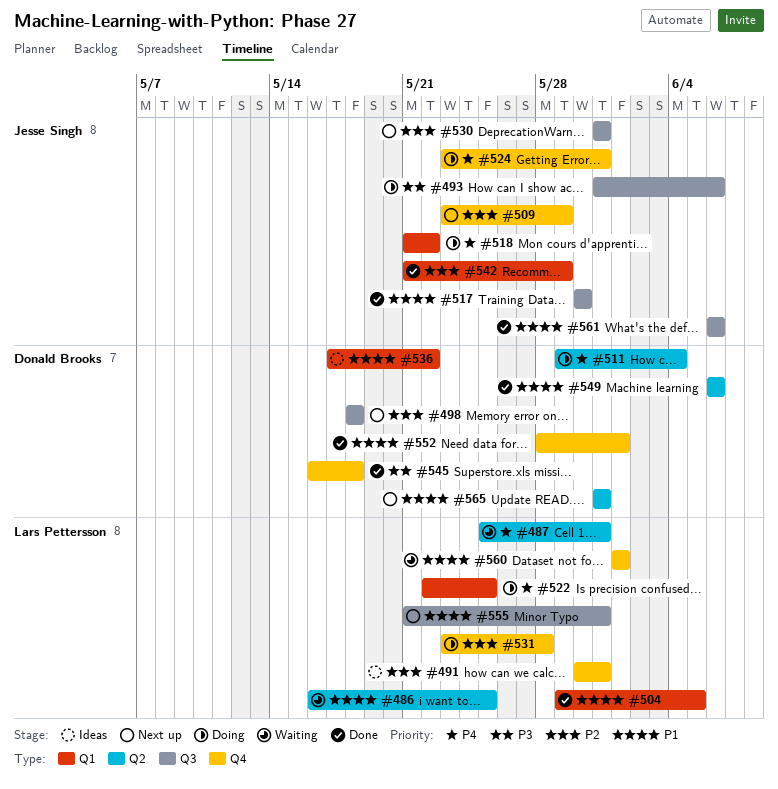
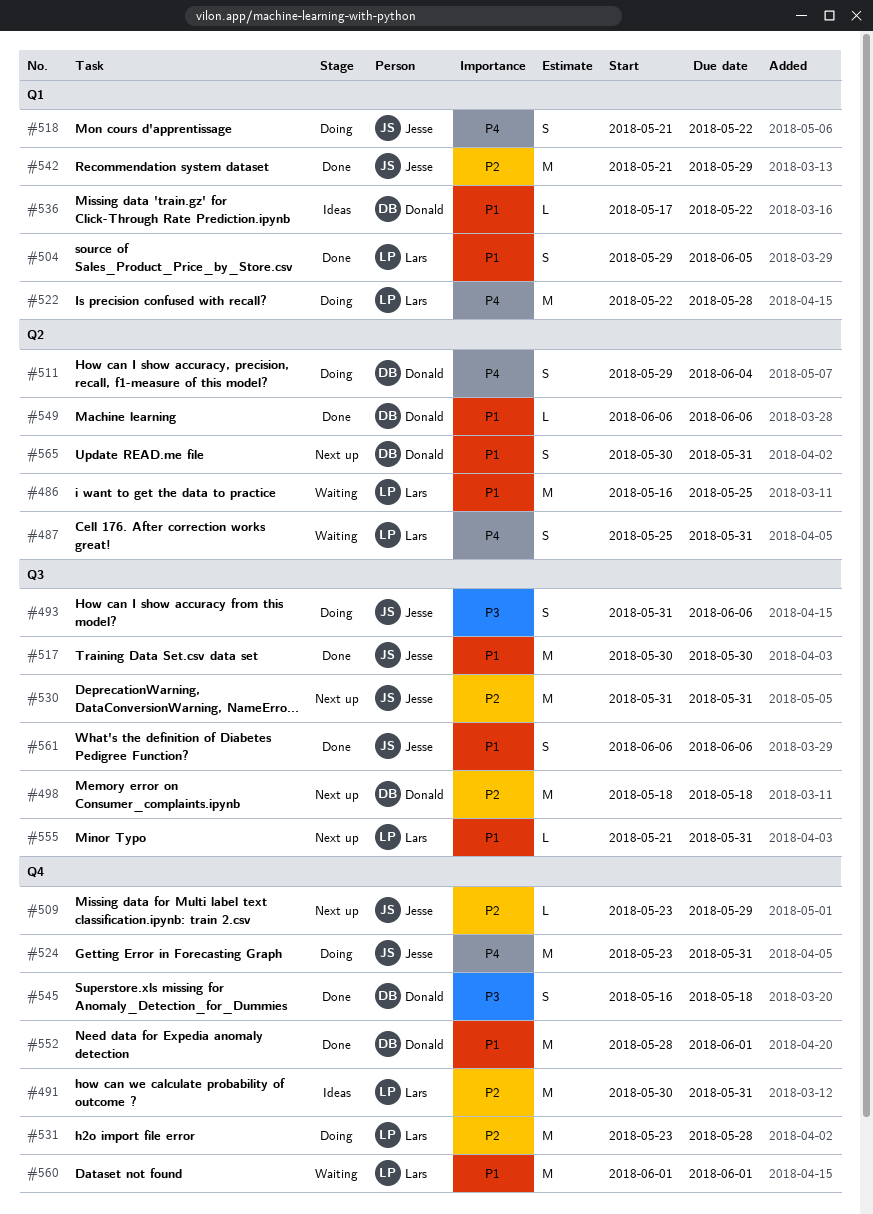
#522, due: May 25 -> May 28
#565, start: May 31 -> May 30

